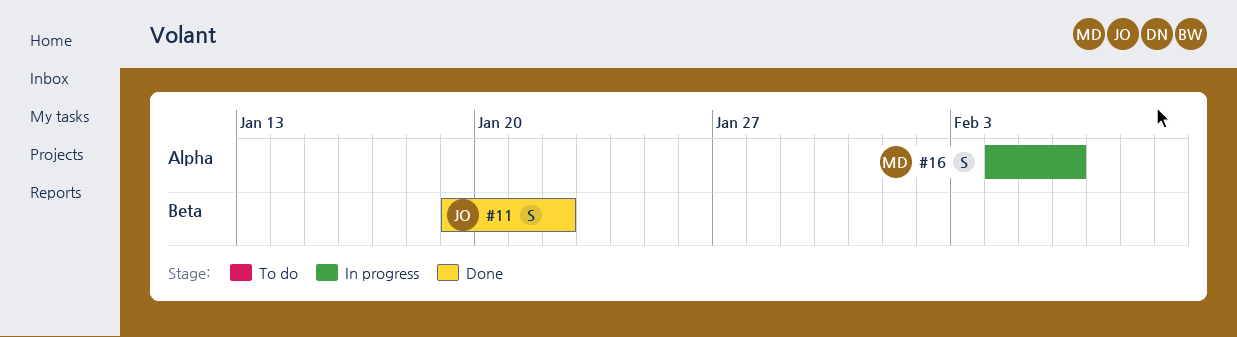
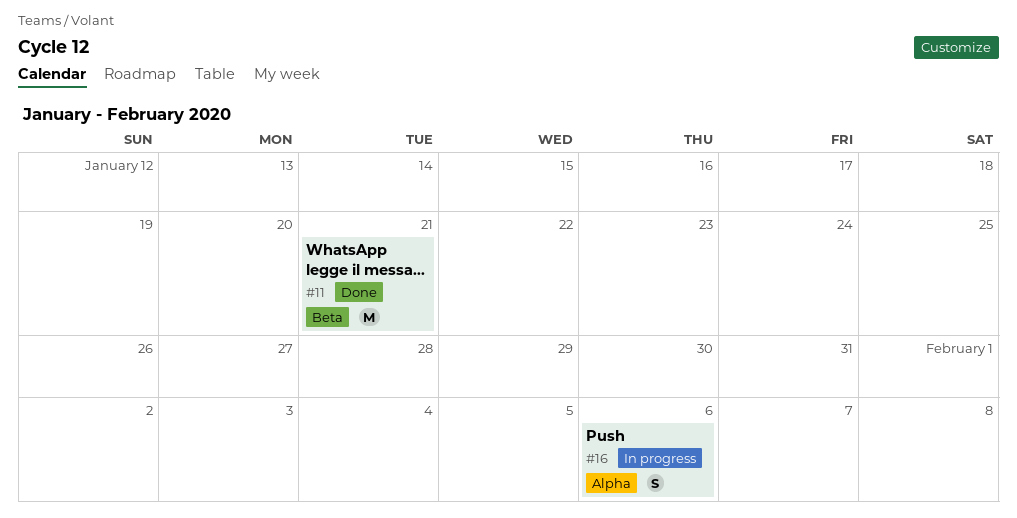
#11, estimate: S -> M
#11, due: Jan 22 -> Jan 21

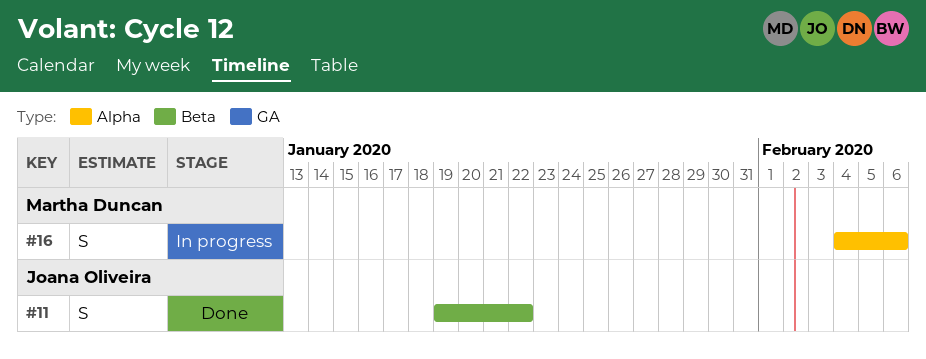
#11, estimate: M -> S
#11, due: Jan 21 -> Jan 22

